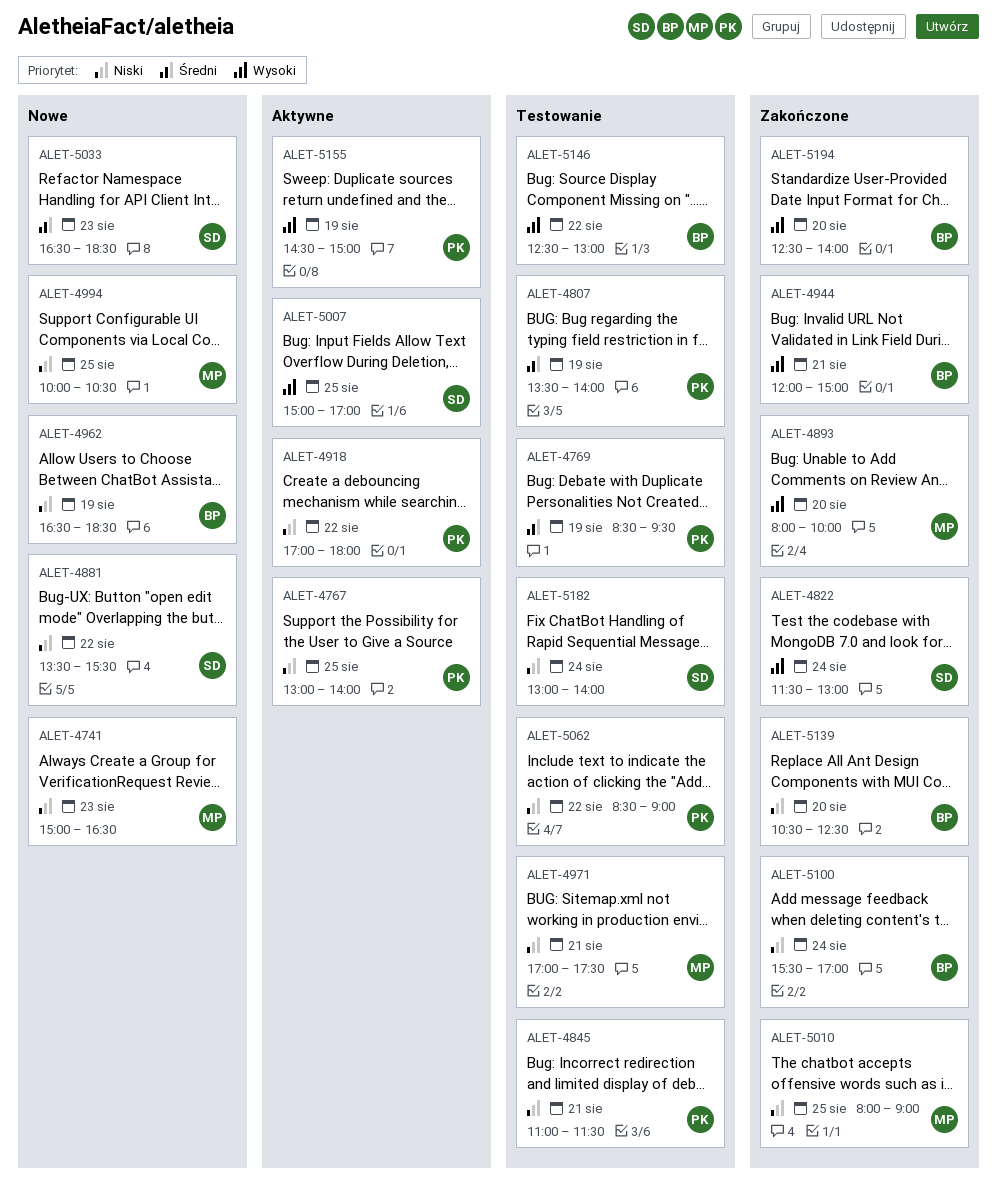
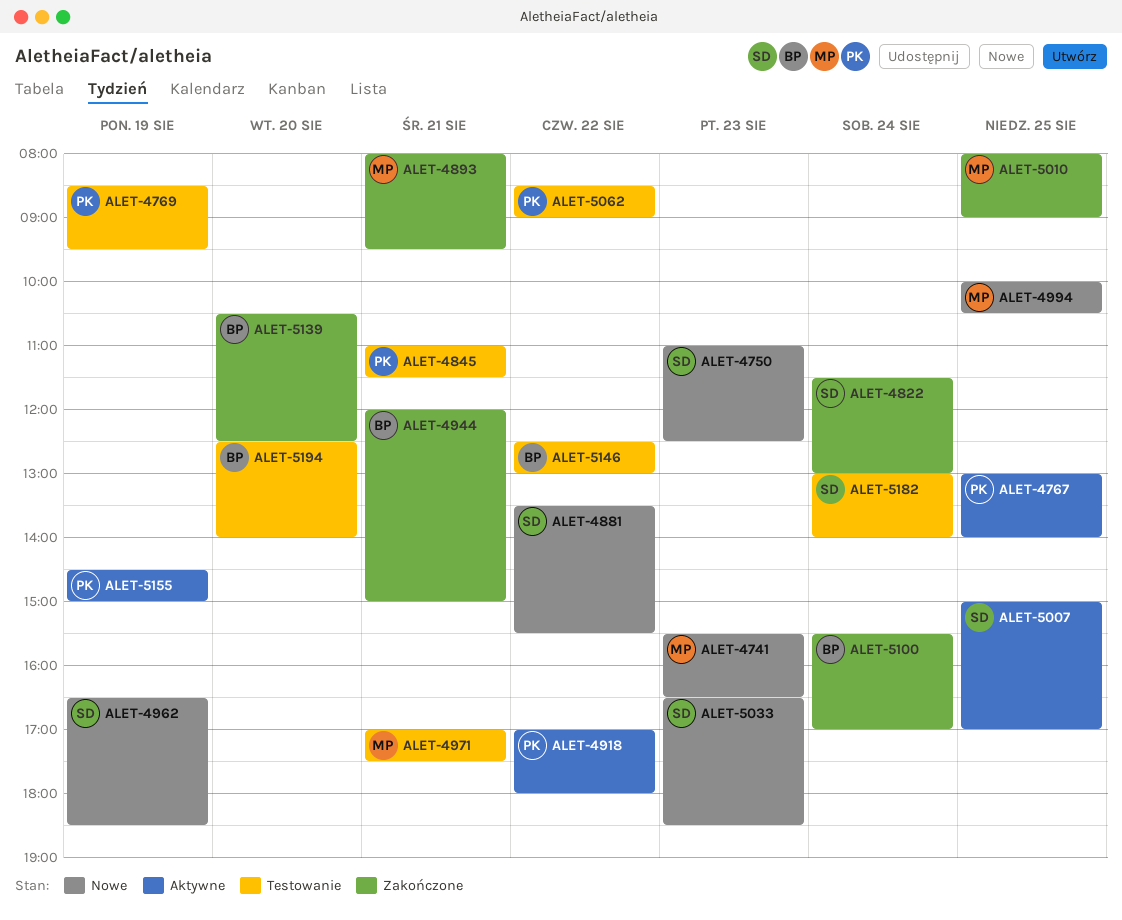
ALET-4741, begins: 15:00 -> 15:30
ALET-4750: none -> present
ALET-4807: present -> none
ALET-4893, day: Aug 20 -> Aug 21
ALET-4893, ends: 10:00 -> 09:30
ALET-4962, owner: BP -> SD
ALET-5194, status: Zakończone -> Testowanie

